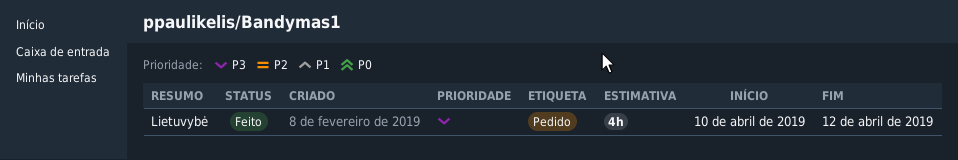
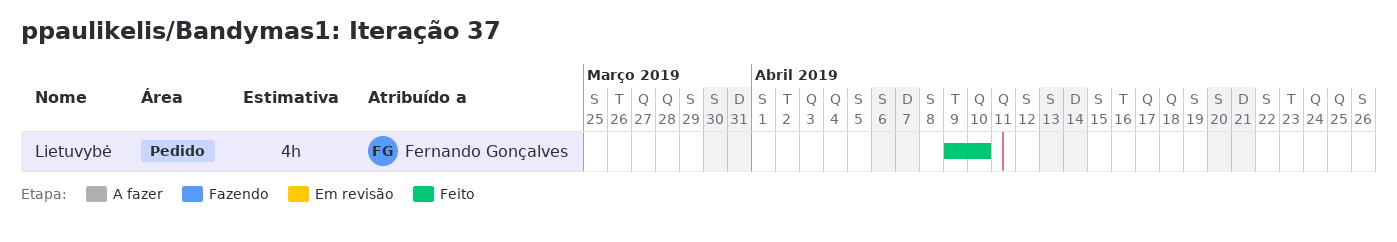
Lietuvybė, start: Apr 10 -> Apr 9
Lietuvybė, due: Apr 12 -> Apr 10

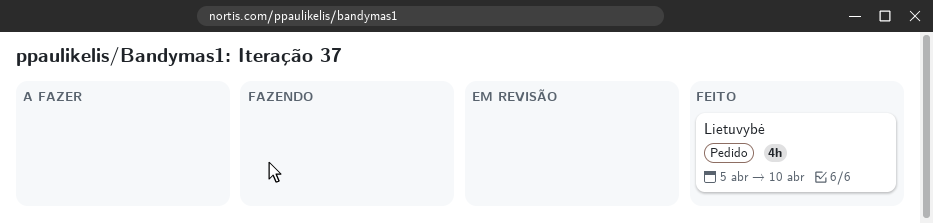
Lietuvybė, start: Apr 9 -> Apr 5

